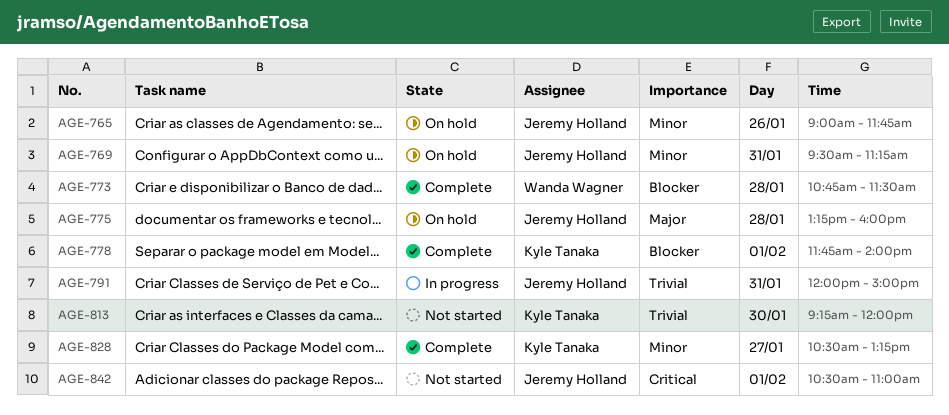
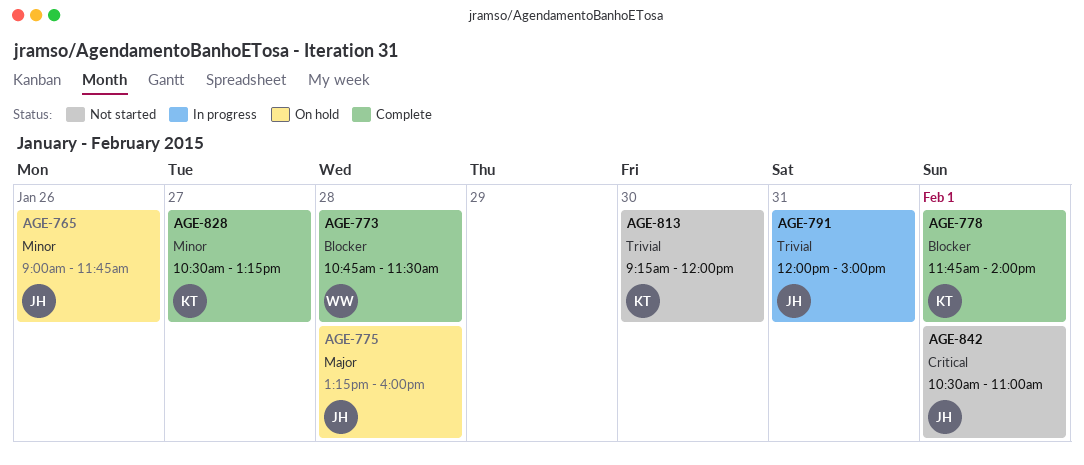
AGE-769: present -> none

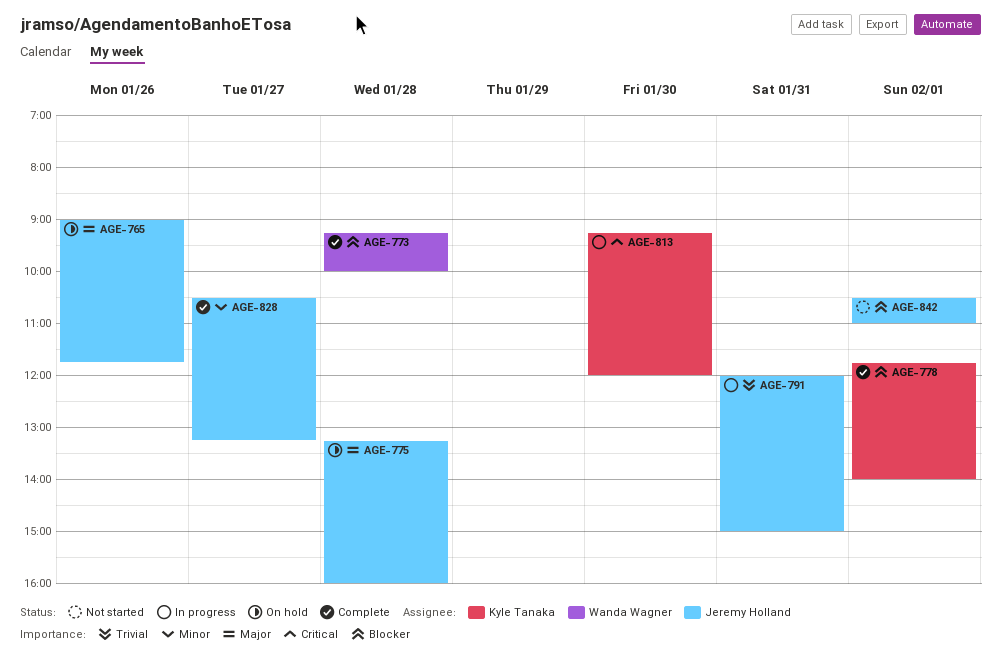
AGE-765, priority: Minor -> Major
AGE-773, begins: 10:45 -> 09:15
AGE-773, ends: 11:30 -> 10:00
AGE-813, status: Not started -> In progress
AGE-813, priority: Trivial -> Critical
AGE-828, owner: Kyle Tanaka -> Jeremy Holland
AGE-842, priority: Critical -> Blocker

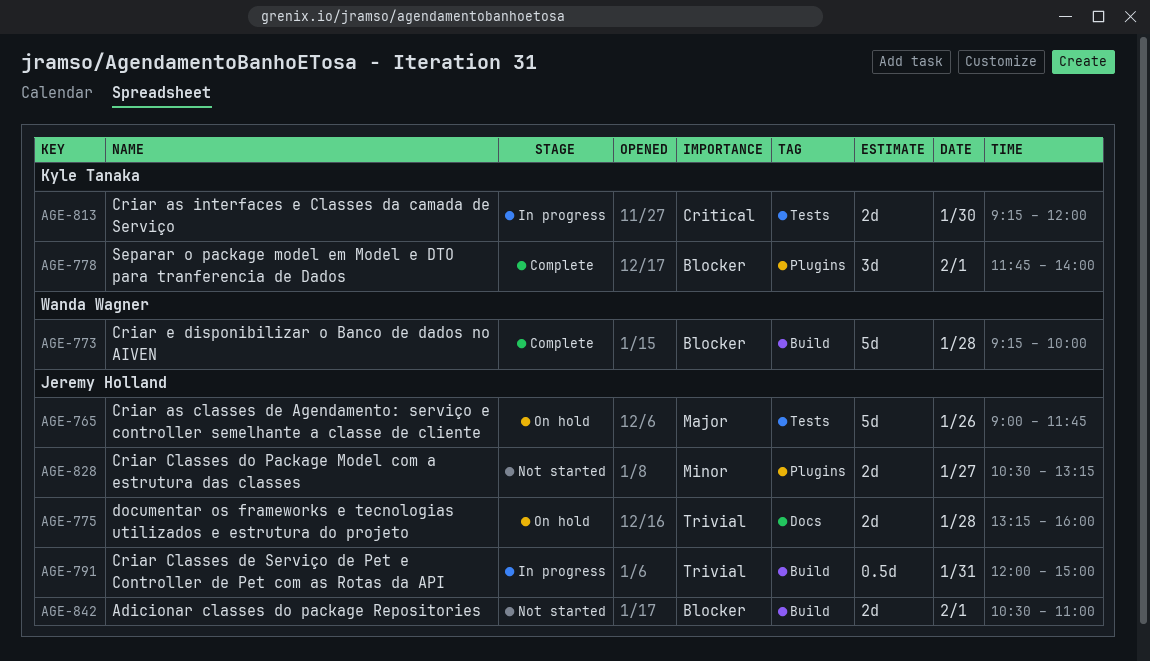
AGE-775, priority: Major -> Trivial
AGE-828, status: Complete -> Not started

